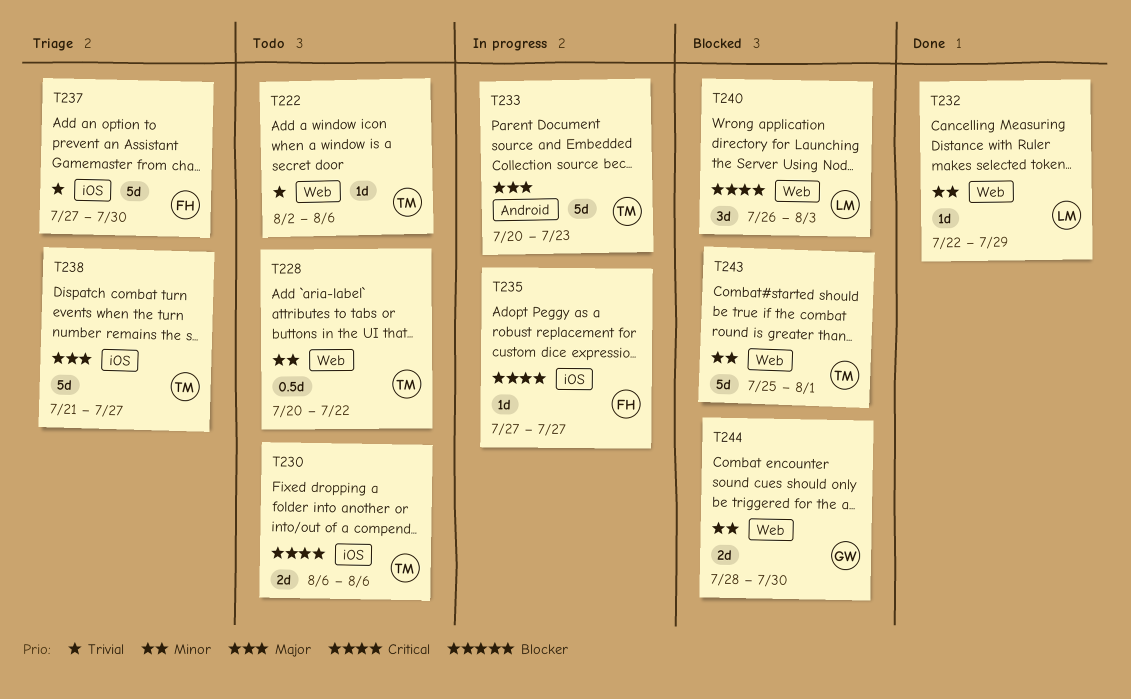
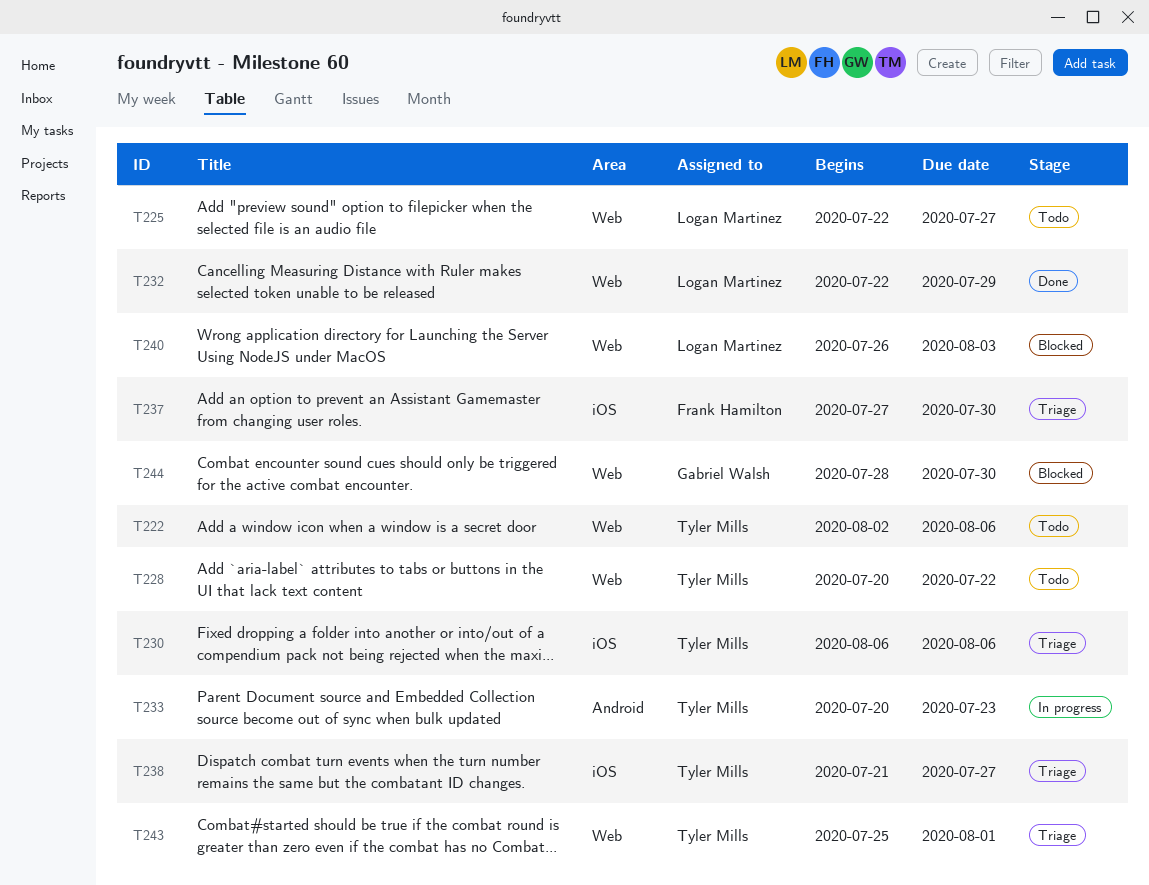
T225: none -> present
T230, status: Todo -> Triage
T235: present -> none
T243, status: Blocked -> Triage

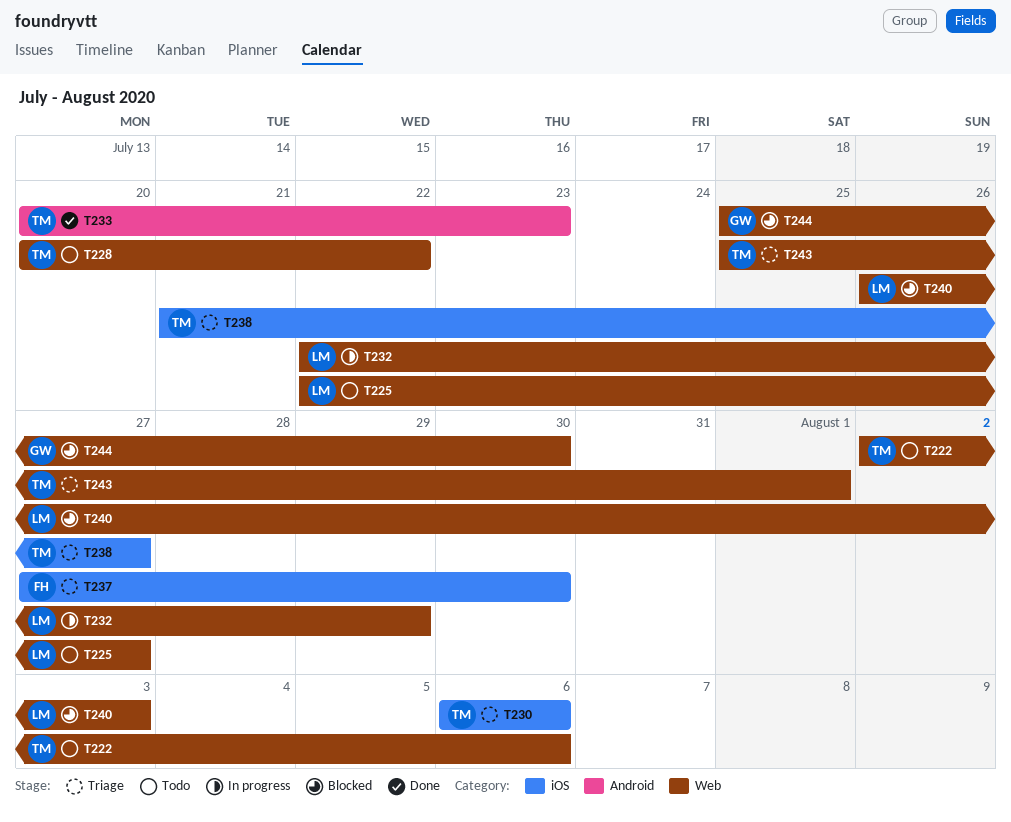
T232, status: Done -> In progress
T233, status: In progress -> Done
T244, start: Jul 28 -> Jul 25

